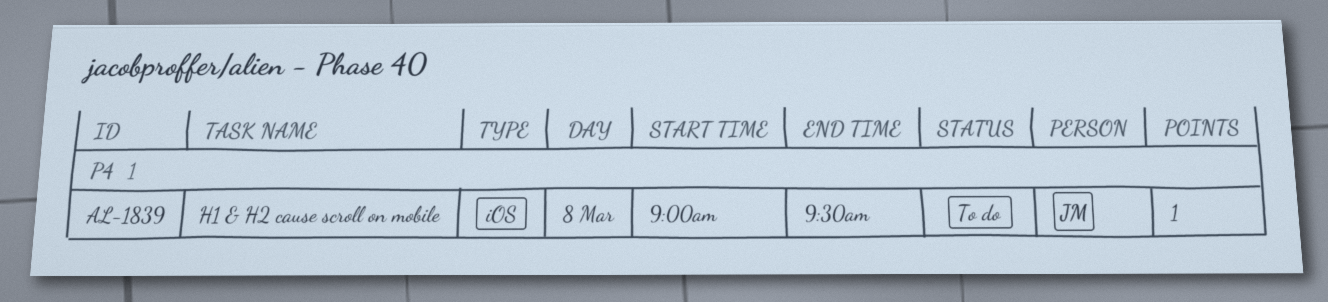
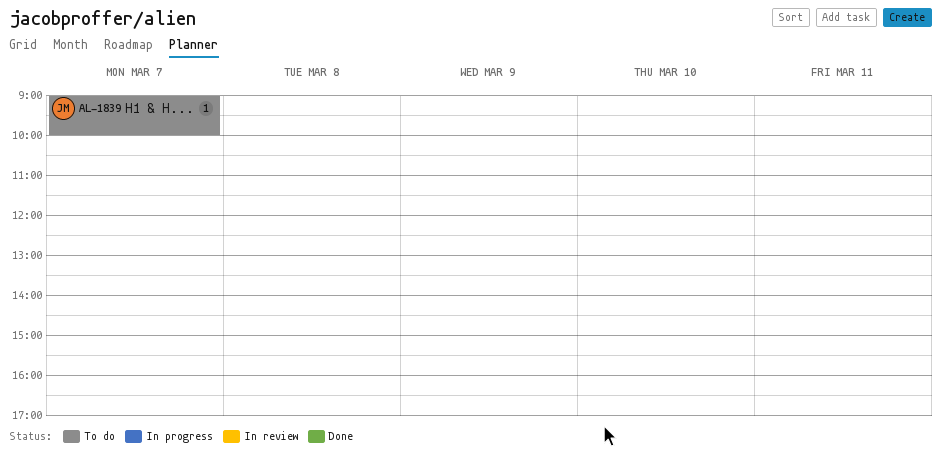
AL-1839, day: Mar 8 -> Mar 7
AL-1839, ends: 09:30 -> 10:00

